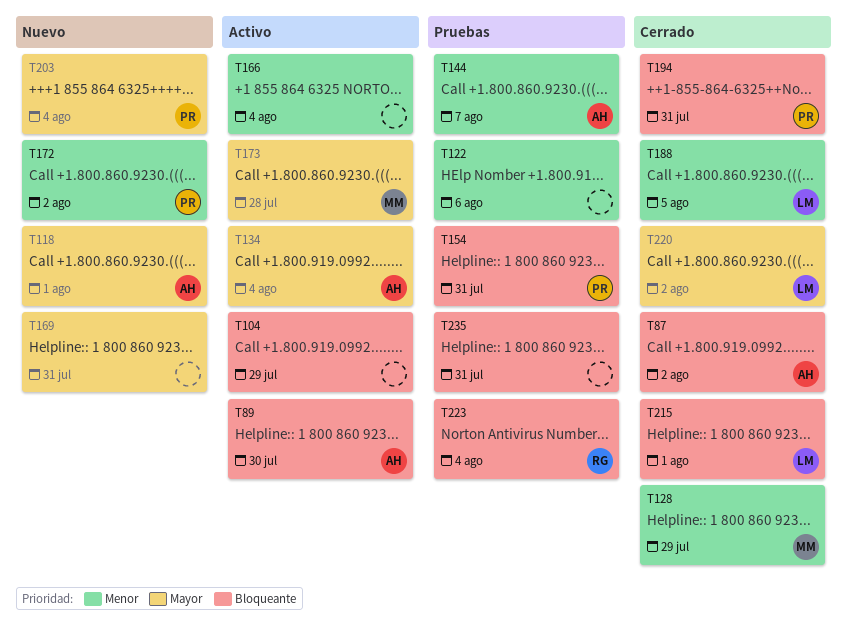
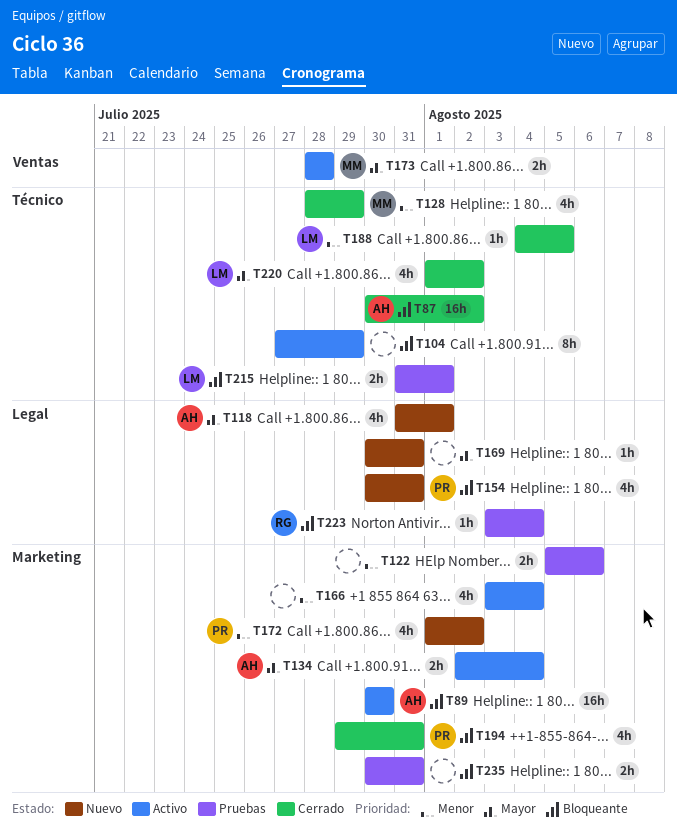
T144: present -> none
T154, status: Pruebas -> Nuevo
T203: present -> none
T215, status: Cerrado -> Pruebas

